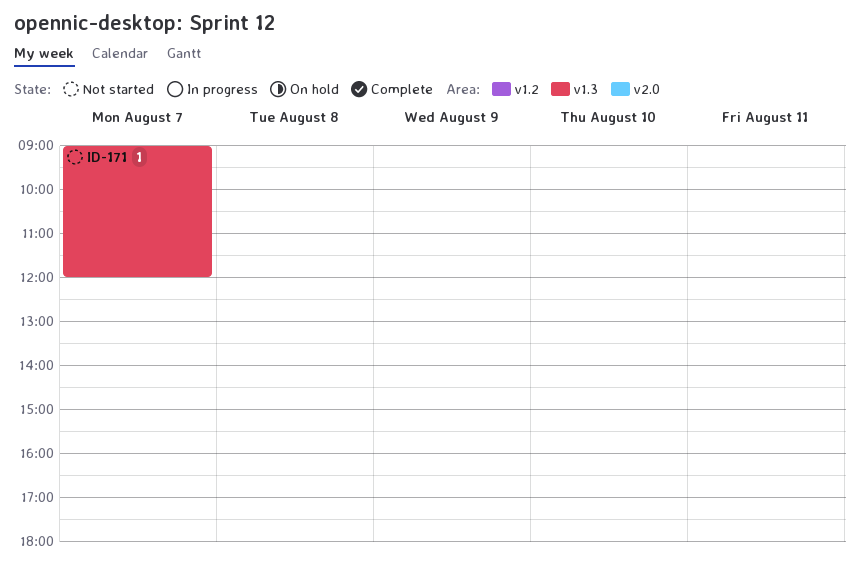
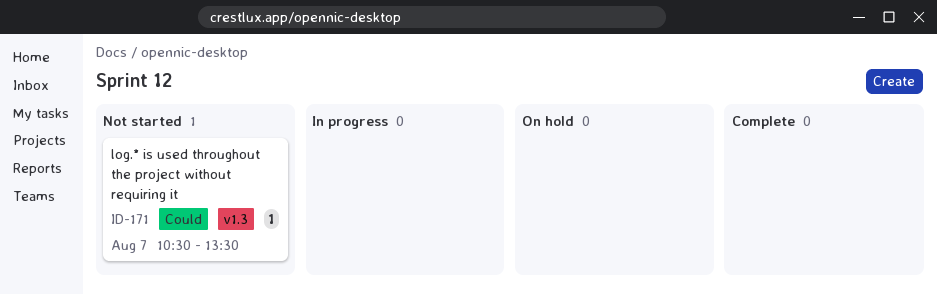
ID-171, begins: 09:00 -> 10:30
ID-171, ends: 12:00 -> 13:30

